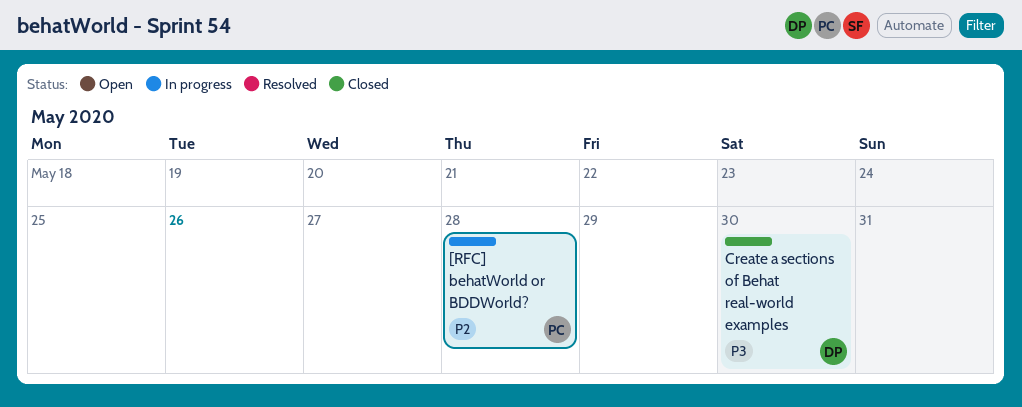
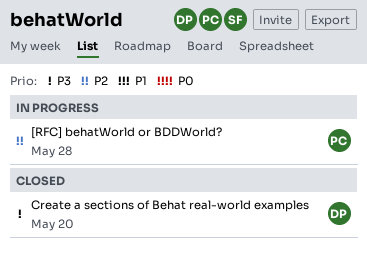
Create a sections of Behat real-world examples, due: May 30 -> May 20

